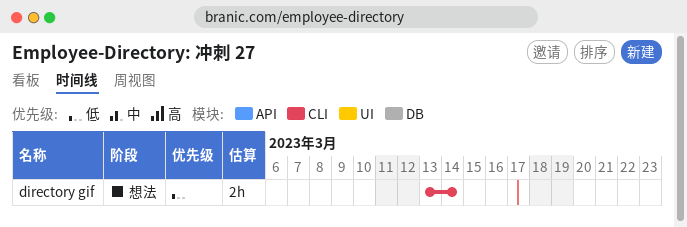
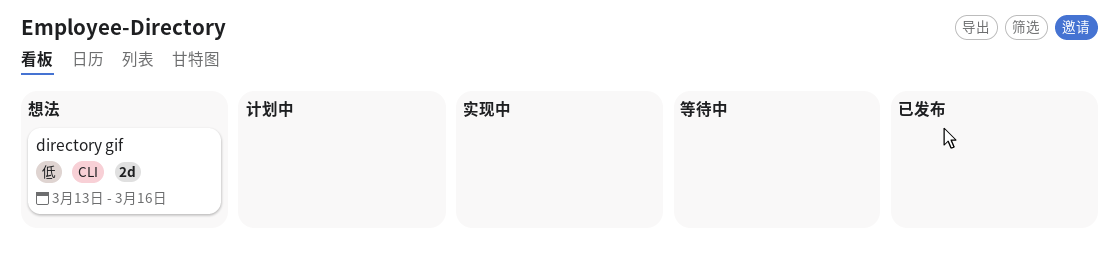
directory gif, estimate: 2h -> 2d
directory gif, due: Mar 14 -> Mar 16

